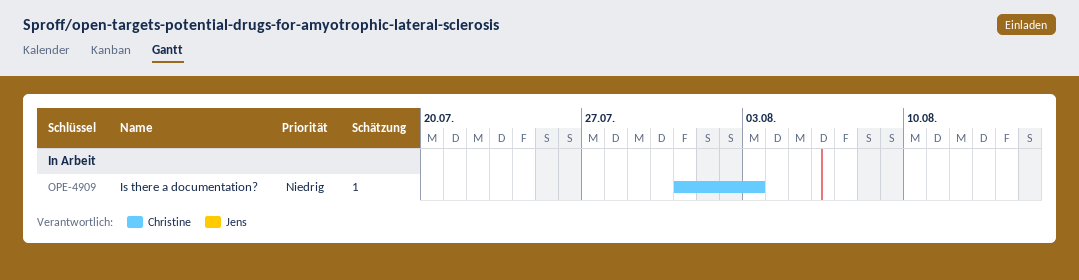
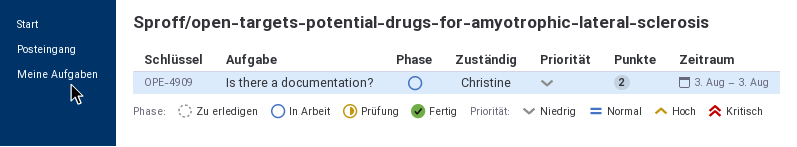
OPE-4909, estimate: 1 -> 2
OPE-4909, start: Jul 31 -> Aug 3

